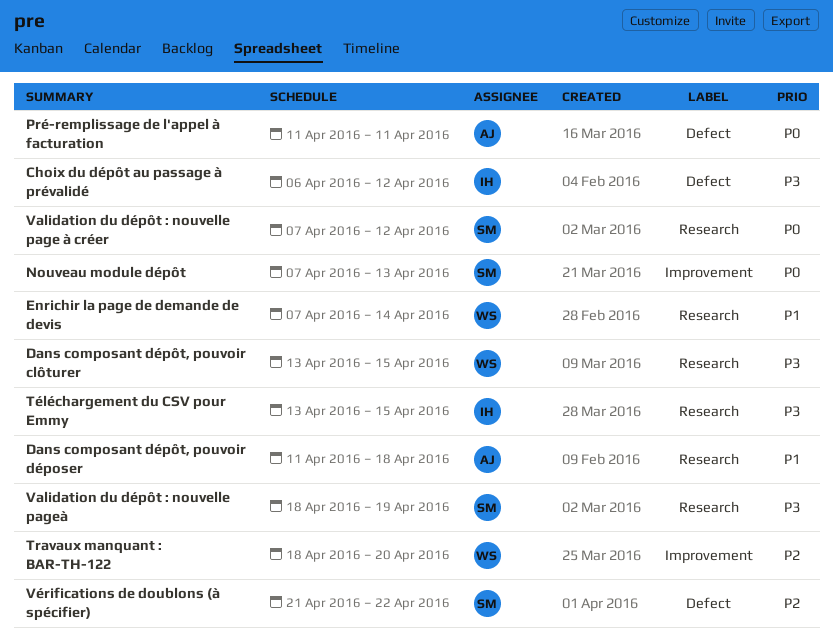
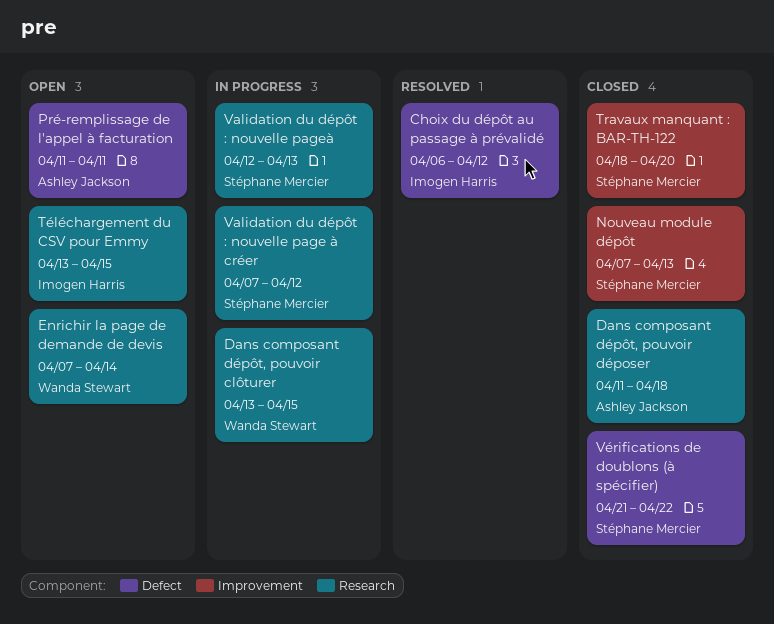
Travaux manquant : BAR-TH-122, owner: Wanda Stewart -> Stéphane Mercier
Validation du dépôt : nouvelle pageà, start: Apr 18 -> Apr 12
Validation du dépôt : nouvelle pageà, due: Apr 19 -> Apr 13

